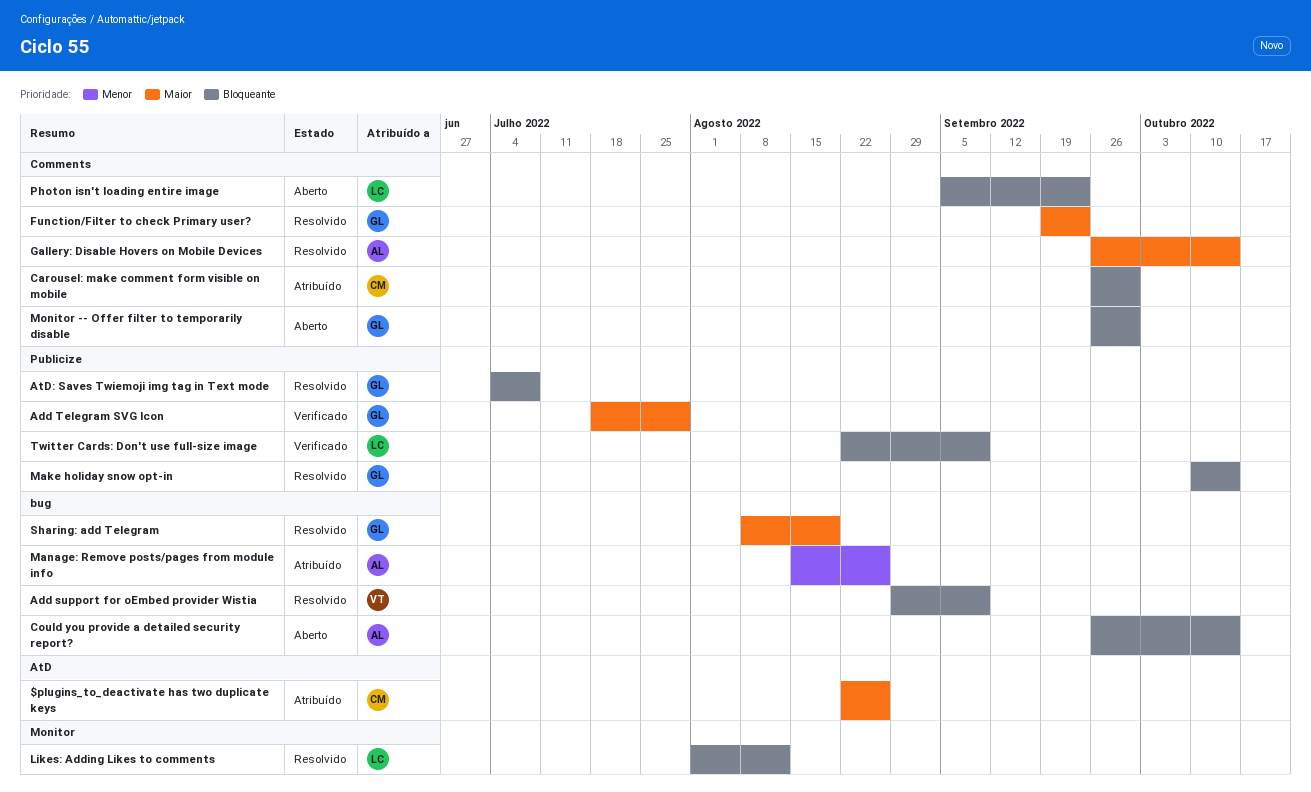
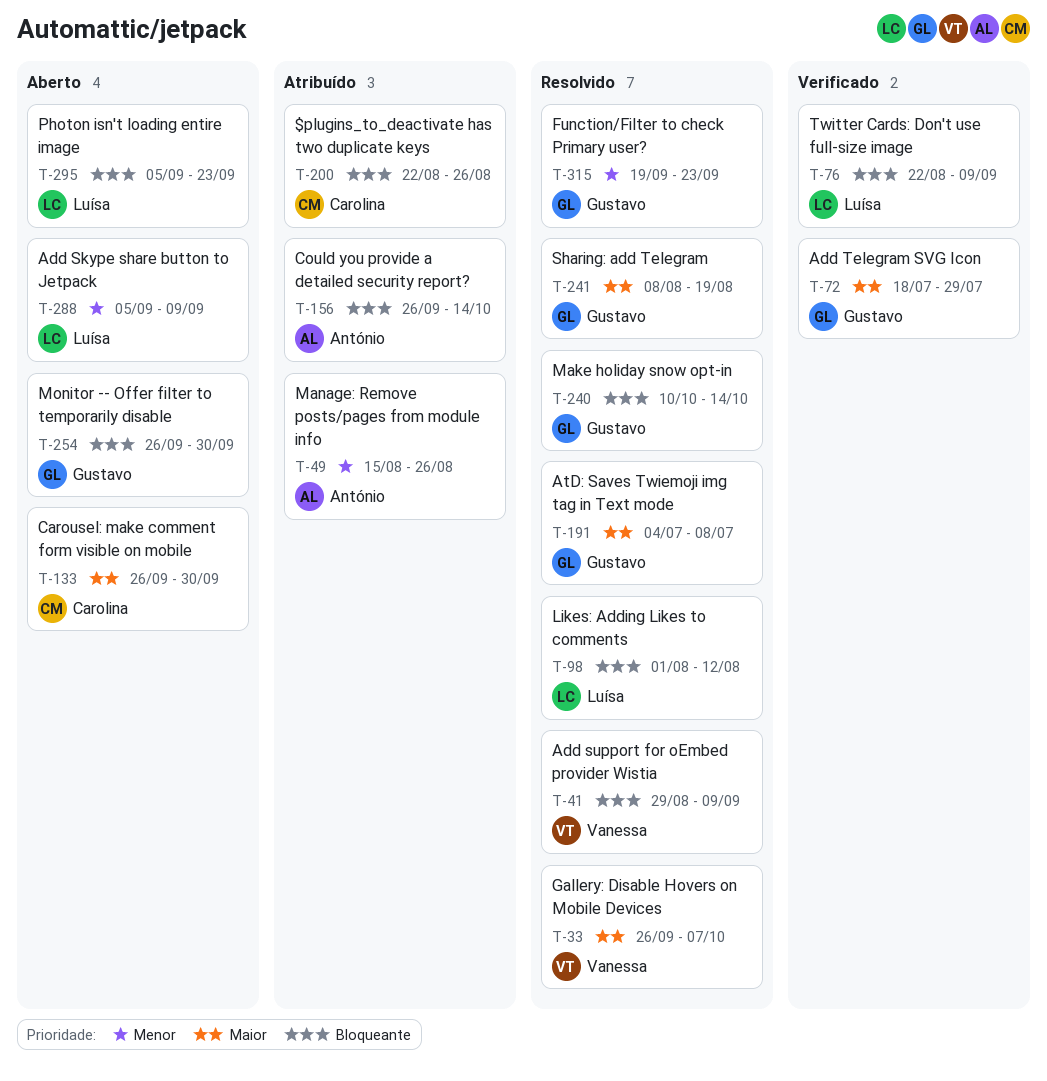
$plugins_to_deactivate has two duplicate keys, priority: Maior -> Bloqueante
Add Skype share button to Jetpack: none -> present
AtD: Saves Twiemoji img tag in Text mode, priority: Bloqueante -> Maior
Carousel: make comment form visible on mobile, status: Atribuído -> Aberto
Carousel: make comment form visible on mobile, priority: Bloqueante -> Maior
Could you provide a detailed security report?, status: Aberto -> Atribuído
Function/Filter to check Primary user?, priority: Maior -> Menor
Gallery: Disable Hovers on Mobile Devices, owner: António -> Vanessa
Gallery: Disable Hovers on Mobile Devices, due: Oct 14 -> Oct 7

